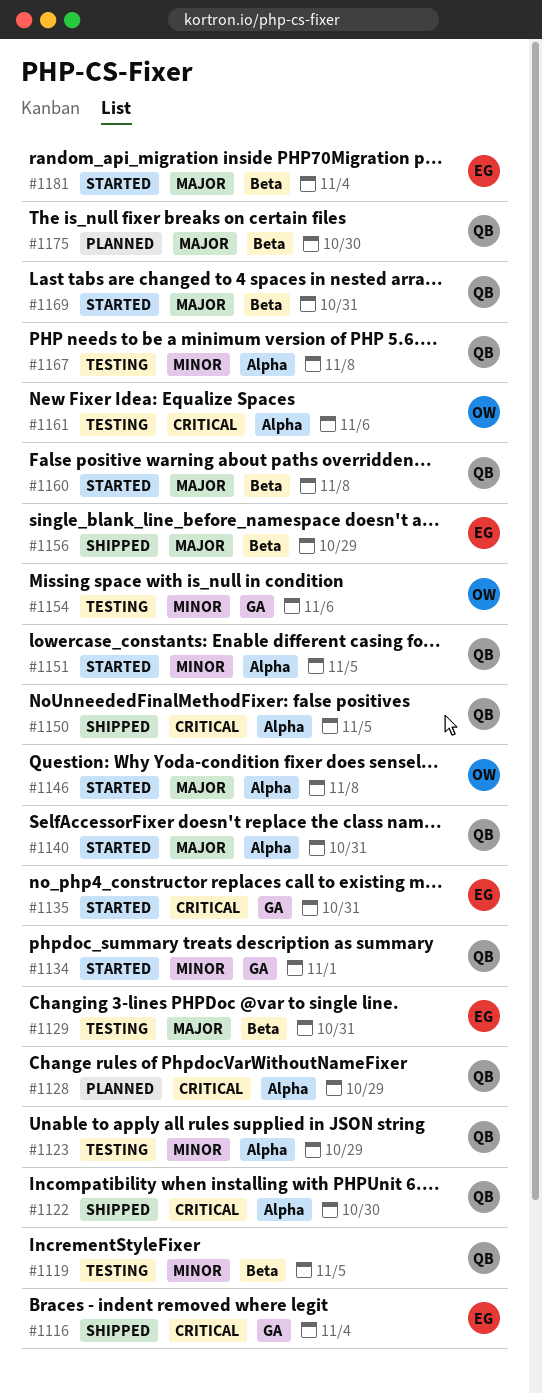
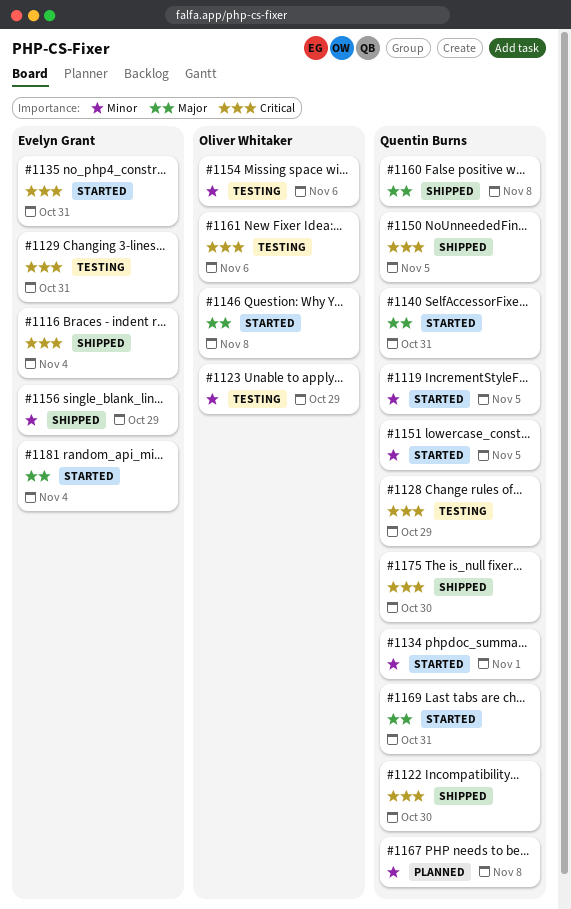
#1119, status: Testing -> Started
#1123, owner: Quentin Burns -> Oliver Whitaker
#1128, status: Planned -> Testing
#1129, priority: Major -> Critical
#1156, priority: Major -> Minor
#1160, status: Started -> Shipped
#1167, status: Testing -> Planned
#1175, status: Planned -> Shipped
#1175, priority: Major -> Critical

